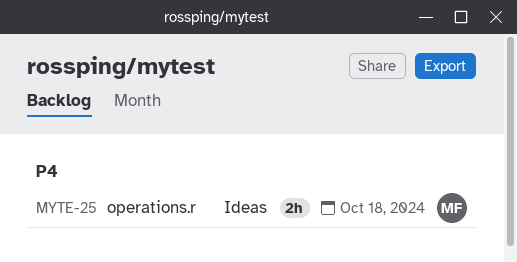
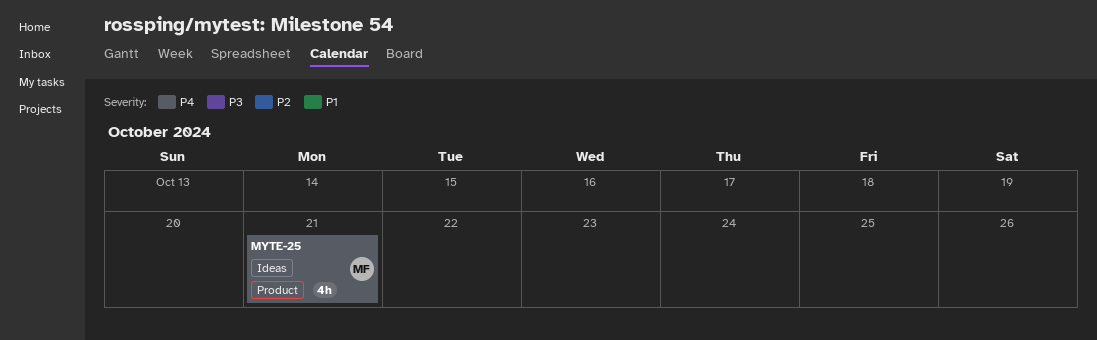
MYTE-25, estimate: 2h -> 4h
MYTE-25, due: Oct 18 -> Oct 21

